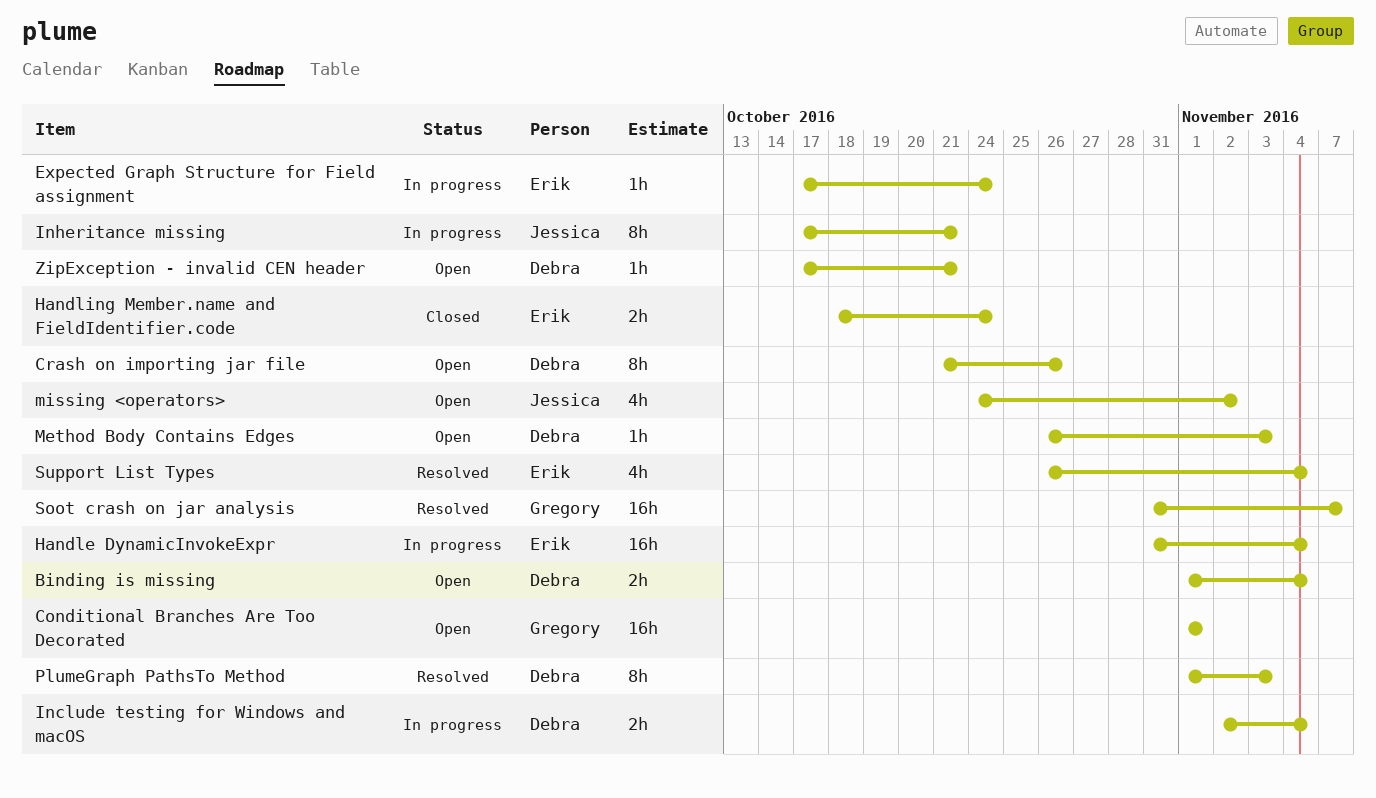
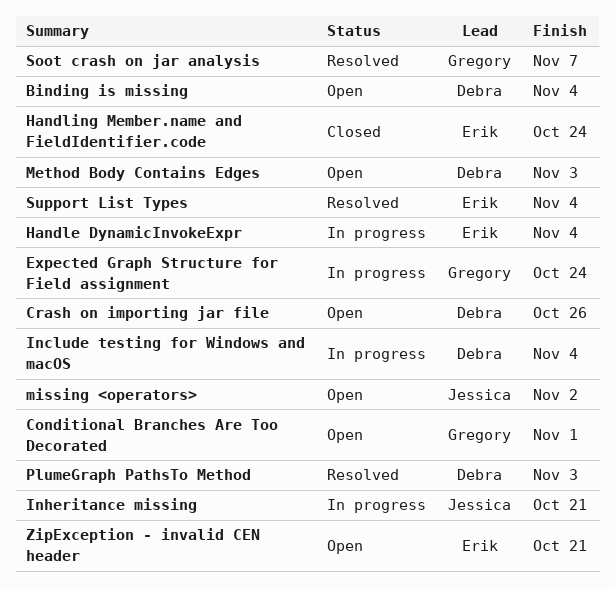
Expected Graph Structure for Field assignment, owner: Erik -> Gregory
ZipException - invalid CEN header, owner: Debra -> Erik

